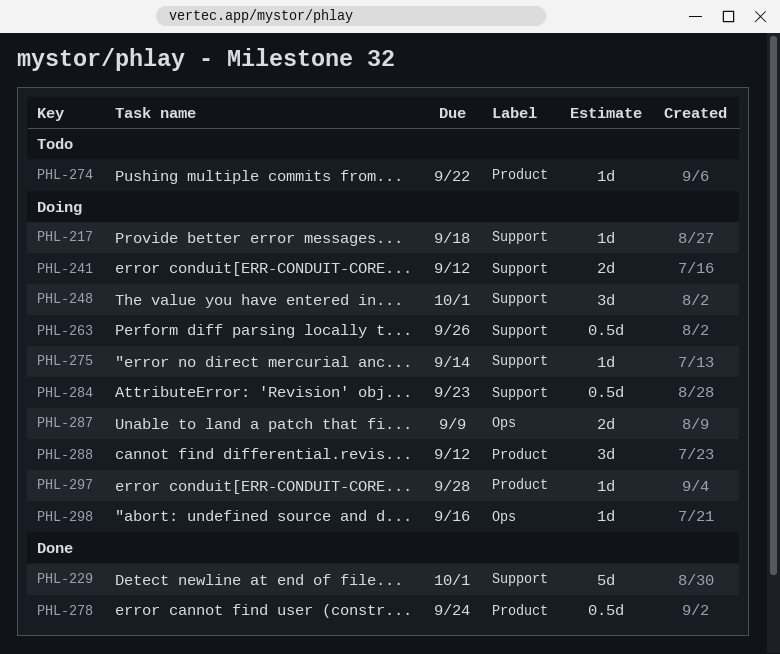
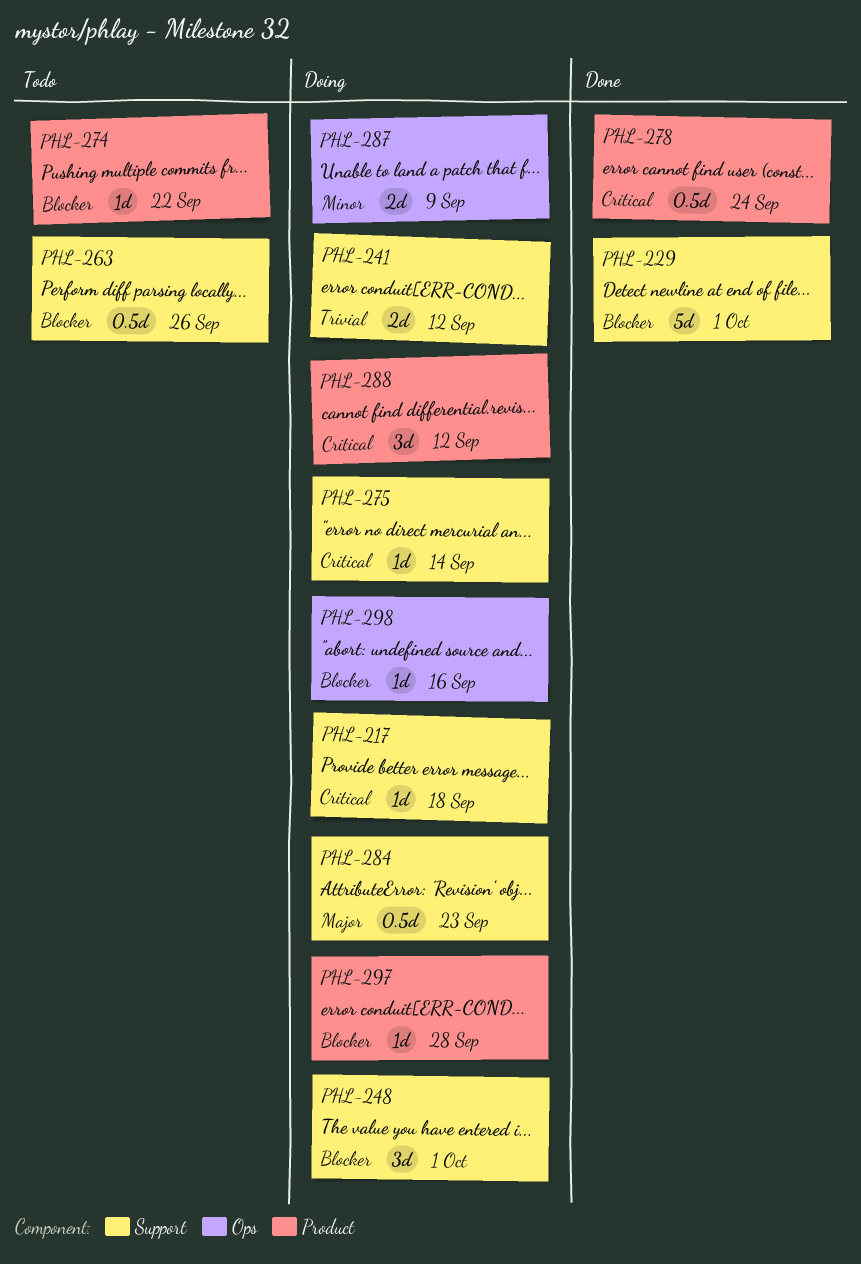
PHL-263, status: Doing -> Todo

